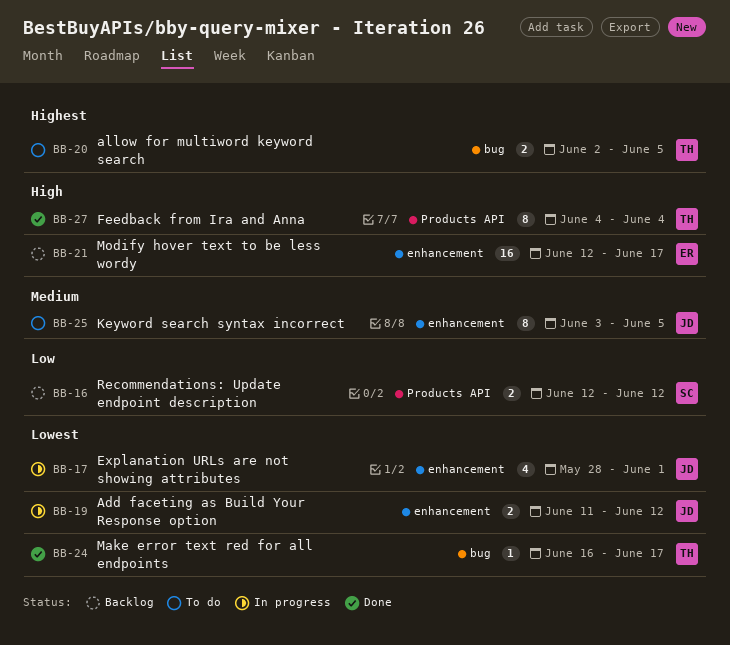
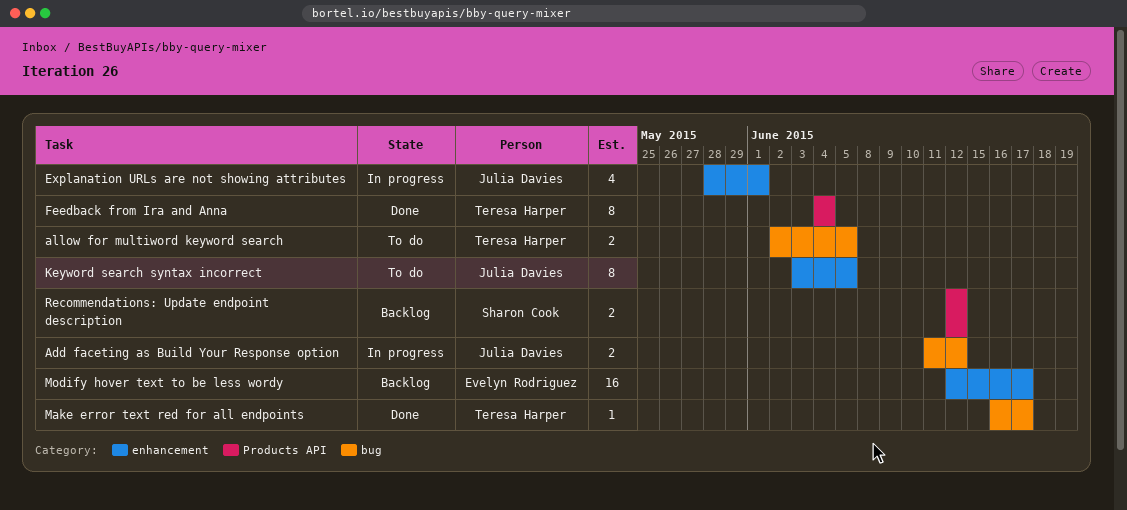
Add faceting as Build Your Response option, label: enhancement -> bug

